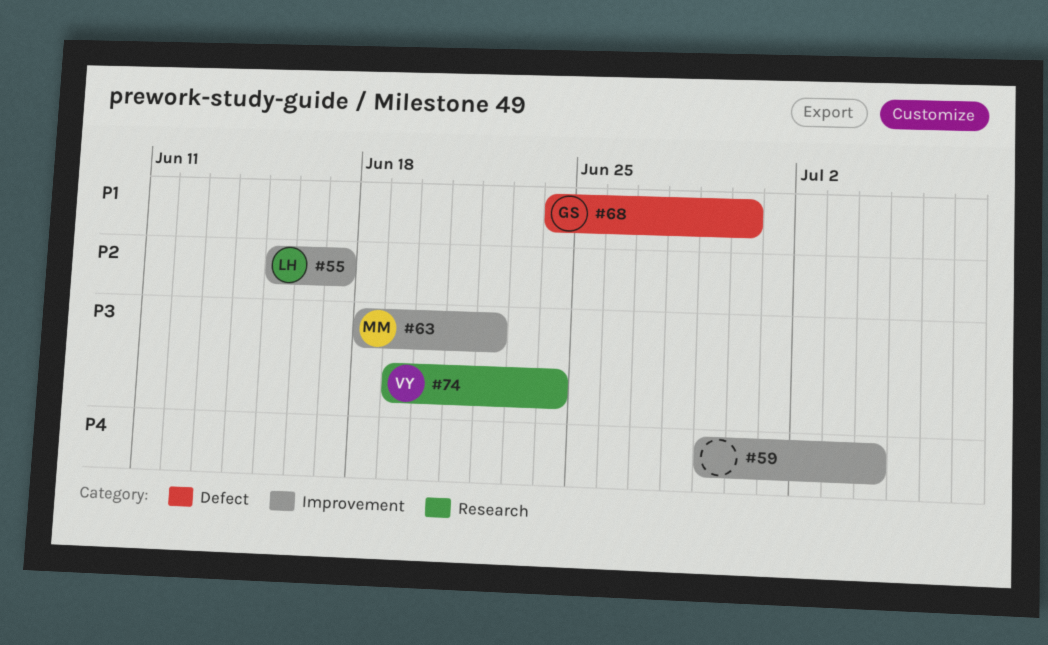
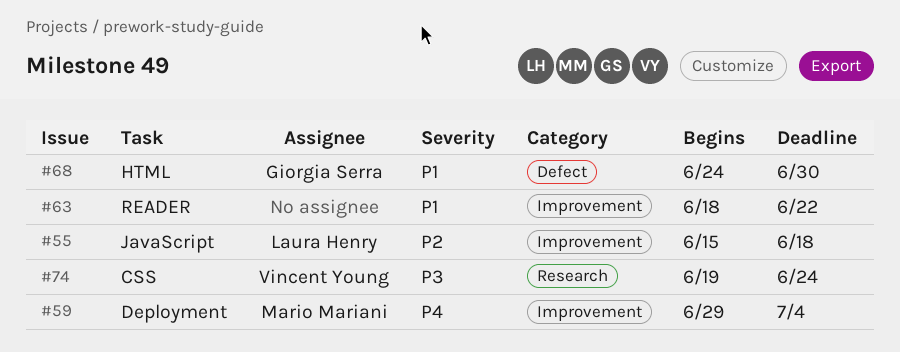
#55, due: Jun 17 -> Jun 18
#59, owner: none -> Mario Mariani
#63, owner: Mario Mariani -> none
#63, priority: P3 -> P1

